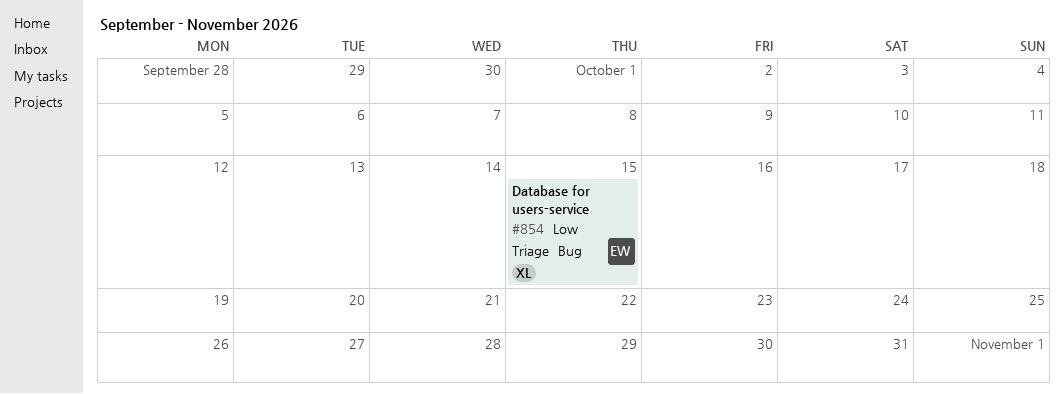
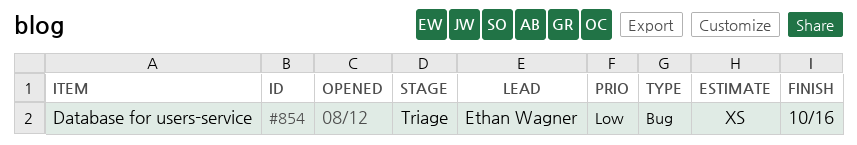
#854, estimate: XL -> XS
#854, due: Oct 15 -> Oct 16

